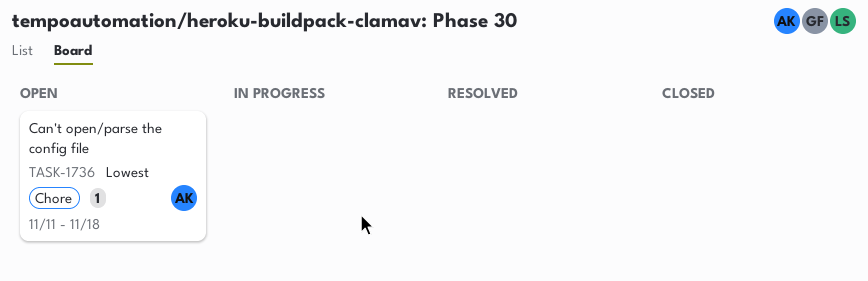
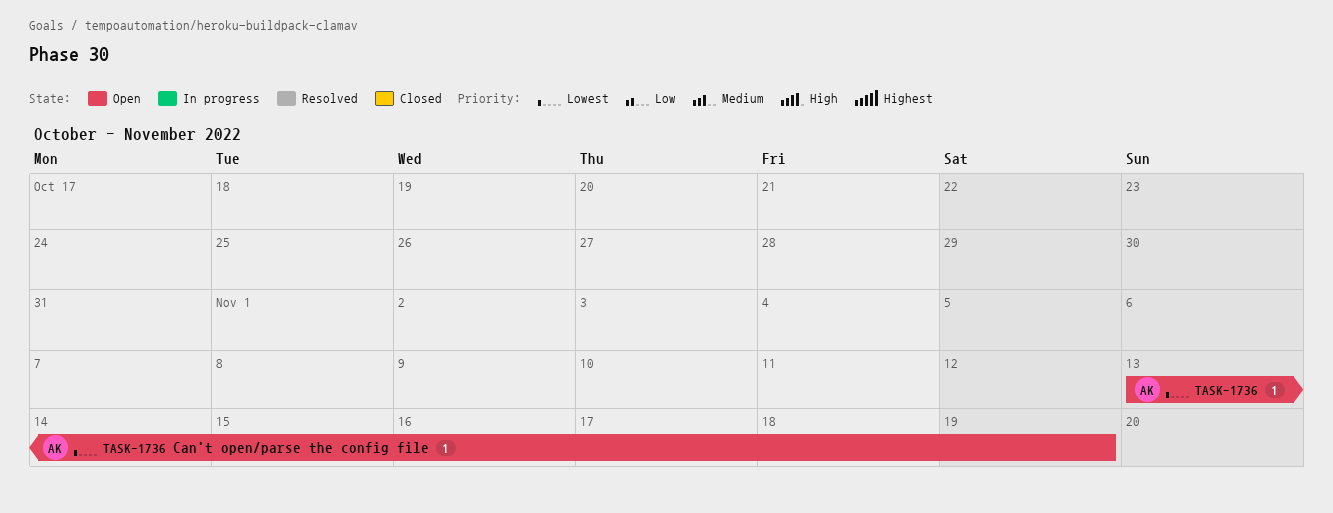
TASK-1736, start: Nov 11 -> Nov 13
TASK-1736, due: Nov 18 -> Nov 19

